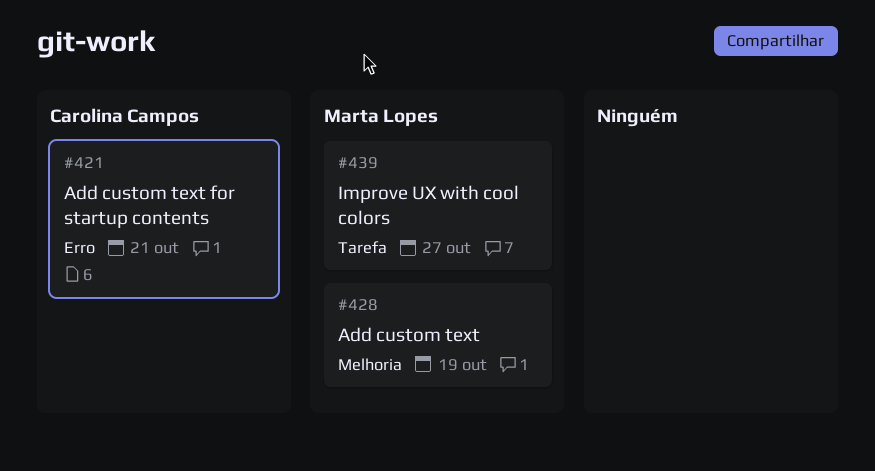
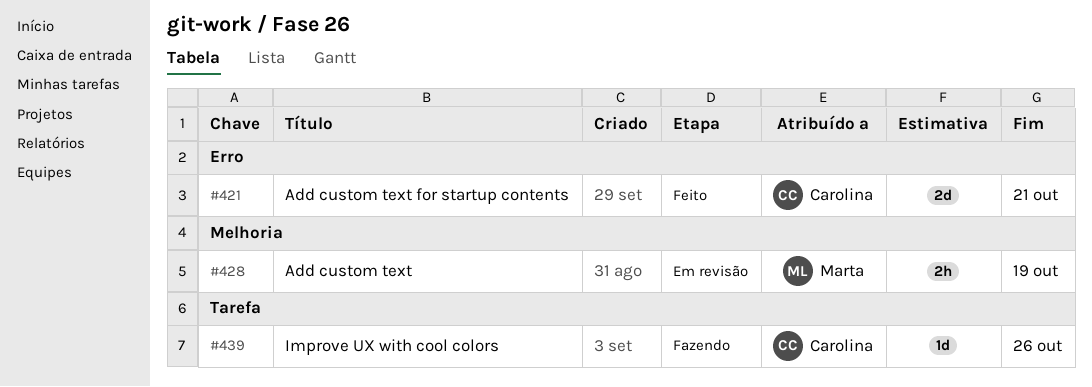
#439, owner: Marta Lopes -> Carolina Campos
#439, due: Oct 27 -> Oct 26

